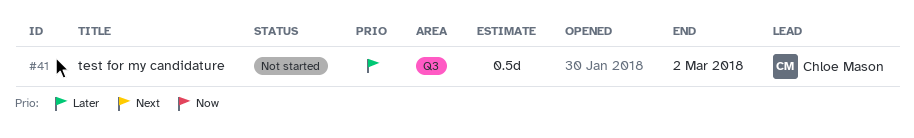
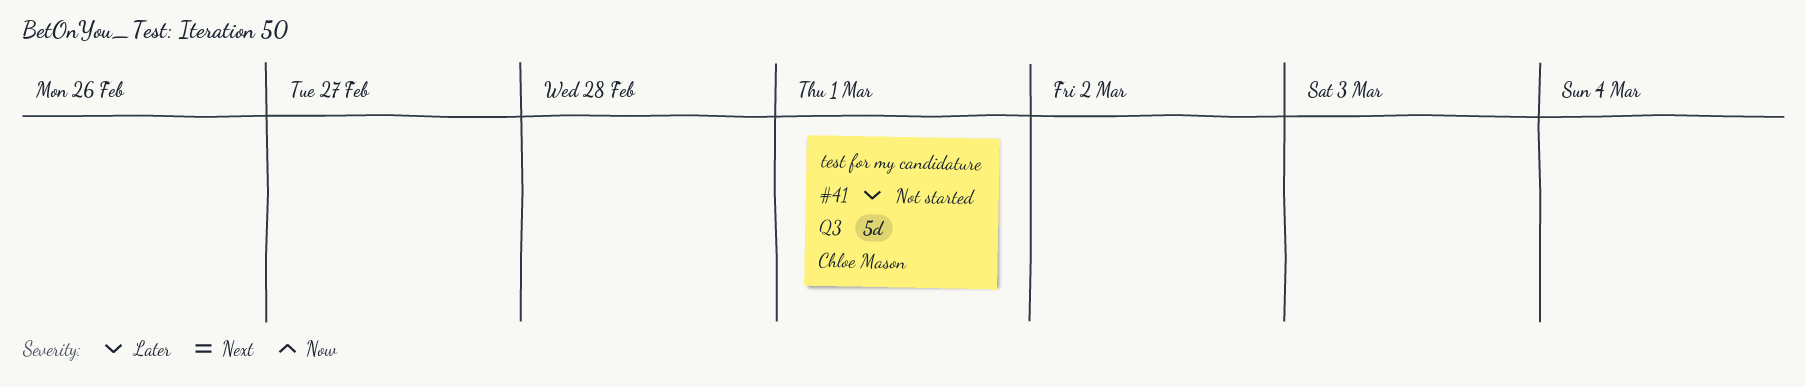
#41, estimate: 0.5d -> 5d
#41, due: Mar 2 -> Mar 1

